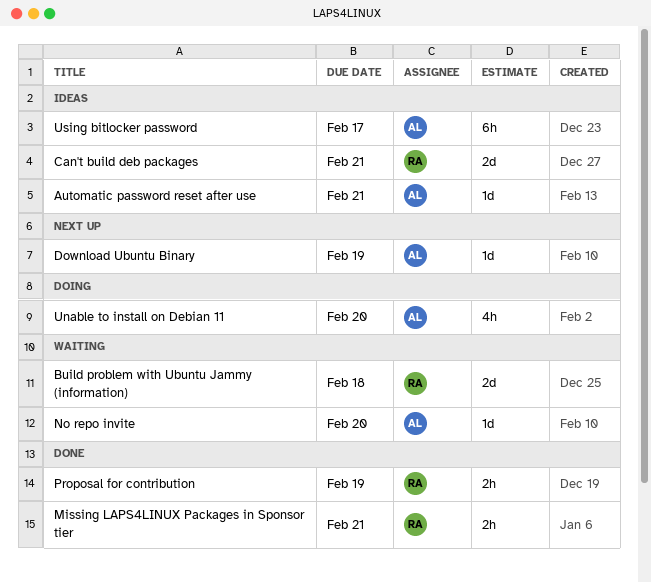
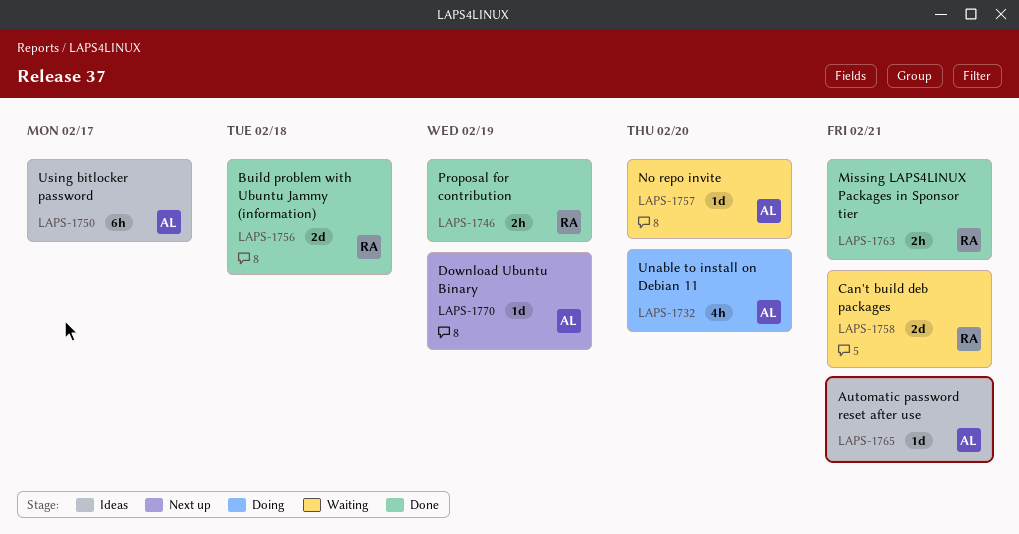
Build problem with Ubuntu Jammy (information), status: Waiting -> Done
Can't build deb packages, status: Ideas -> Waiting

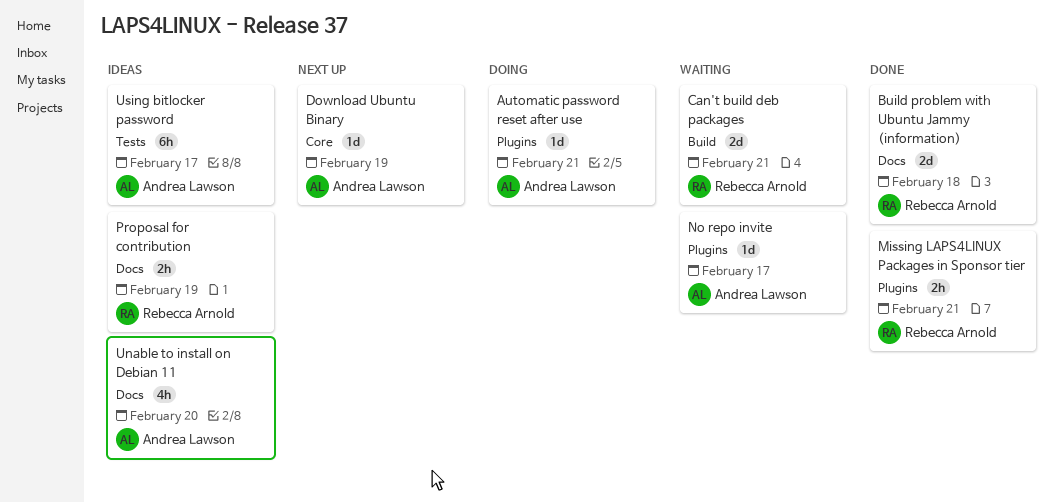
Automatic password reset after use, status: Ideas -> Doing
No repo invite, due: Feb 20 -> Feb 17
Proposal for contribution, status: Done -> Ideas
Unable to install on Debian 11, status: Doing -> Ideas

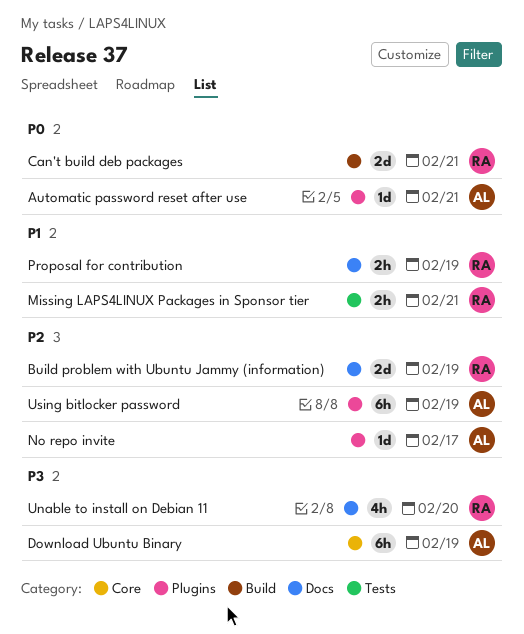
Build problem with Ubuntu Jammy (information), due: Feb 18 -> Feb 19
Download Ubuntu Binary, estimate: 1d -> 6h
Missing LAPS4LINUX Packages in Sponsor tier, label: Plugins -> Tests
Unable to install on Debian 11, owner: Andrea Lawson -> Rebecca Arnold
Using bitlocker password, label: Tests -> Plugins
Using bitlocker password, due: Feb 17 -> Feb 19

